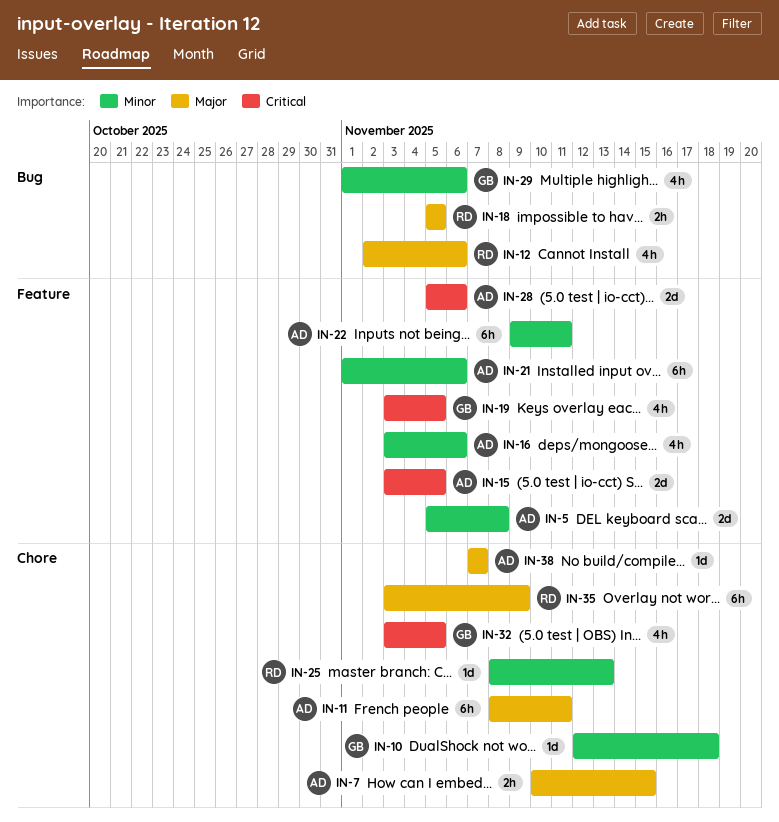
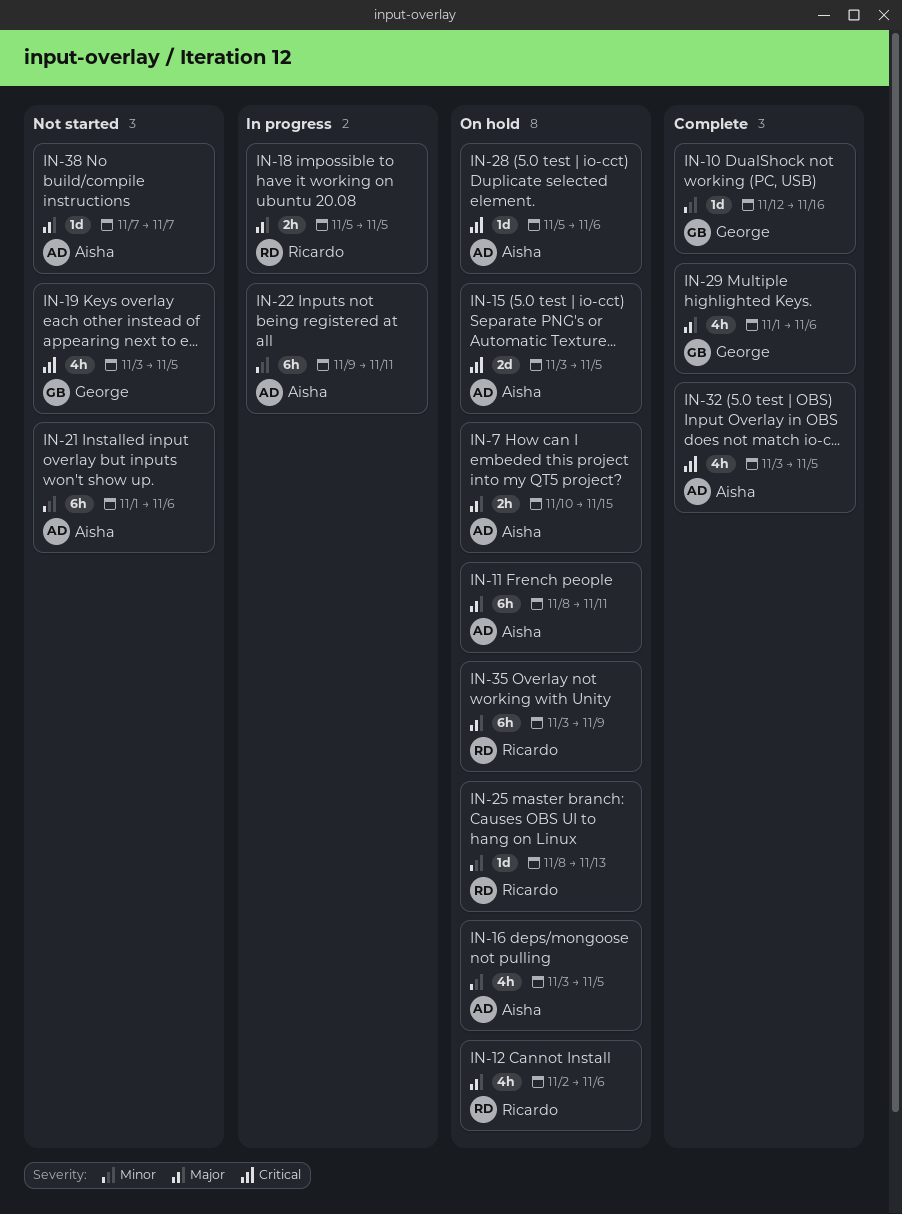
IN-5: present -> none
IN-10, due: Nov 18 -> Nov 16
IN-16, due: Nov 6 -> Nov 5
IN-28, estimate: 2d -> 1d
IN-29, priority: Minor -> Major
IN-32, owner: George -> Aisha

